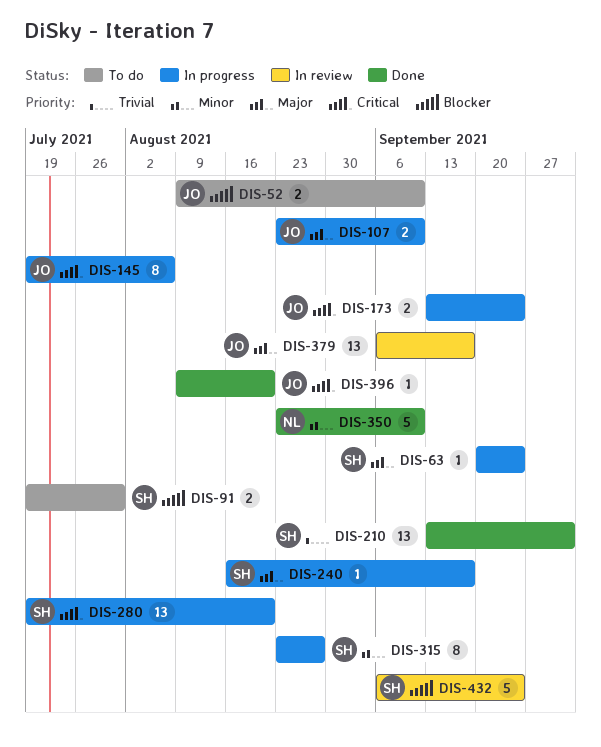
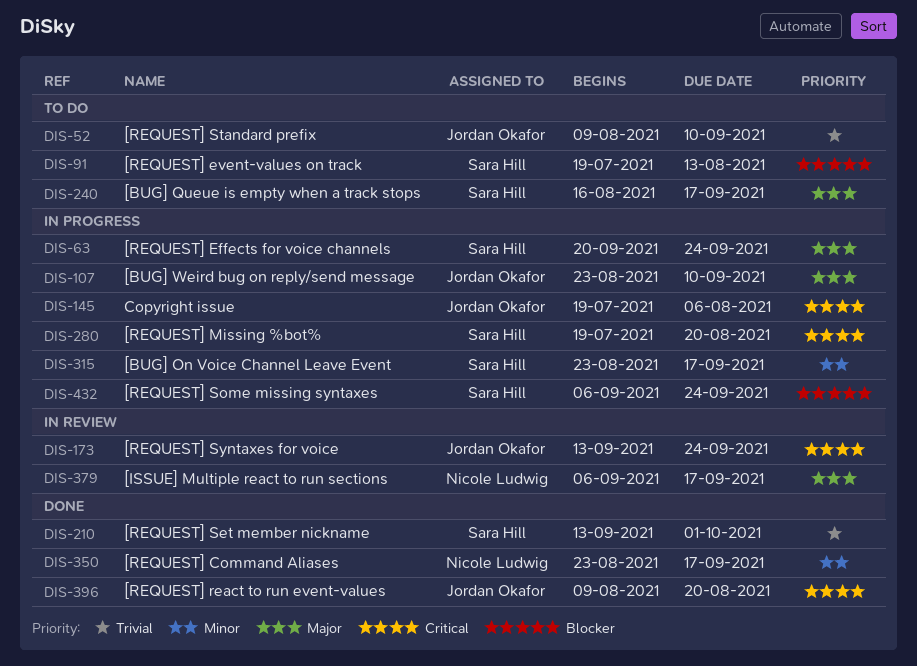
DIS-52, priority: Blocker -> Trivial
DIS-91, due: Jul 30 -> Aug 13
DIS-173, status: In progress -> In review
DIS-240, status: In progress -> To do
DIS-315, due: Aug 27 -> Sep 17
DIS-350, due: Sep 10 -> Sep 17
DIS-379, owner: Jordan Okafor -> Nicole Ludwig
DIS-432, status: In review -> In progress

